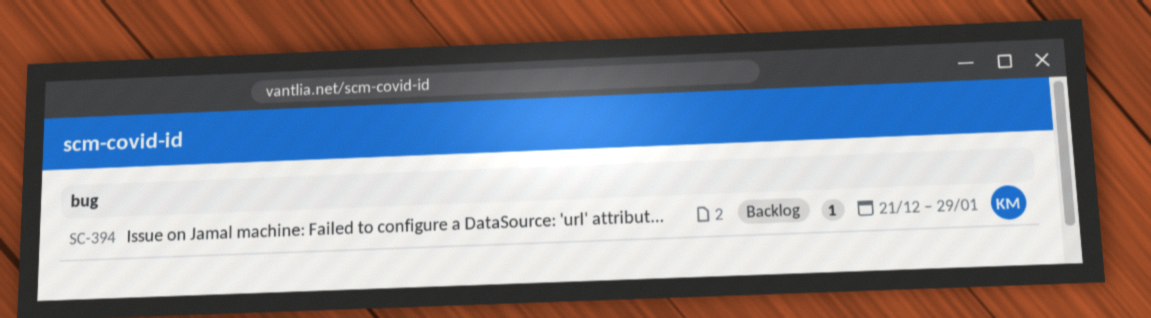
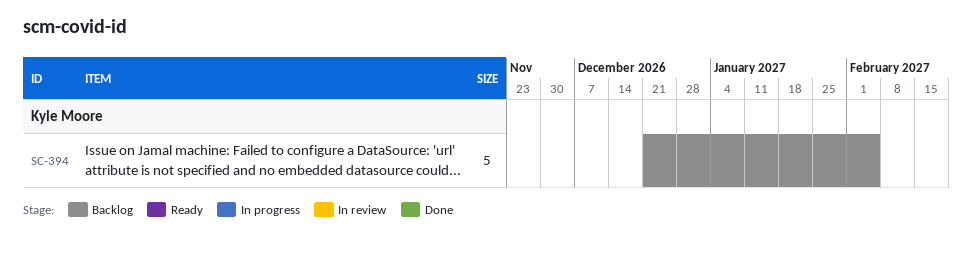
SC-394, estimate: 1 -> 5
SC-394, due: Jan 29 -> Feb 5

